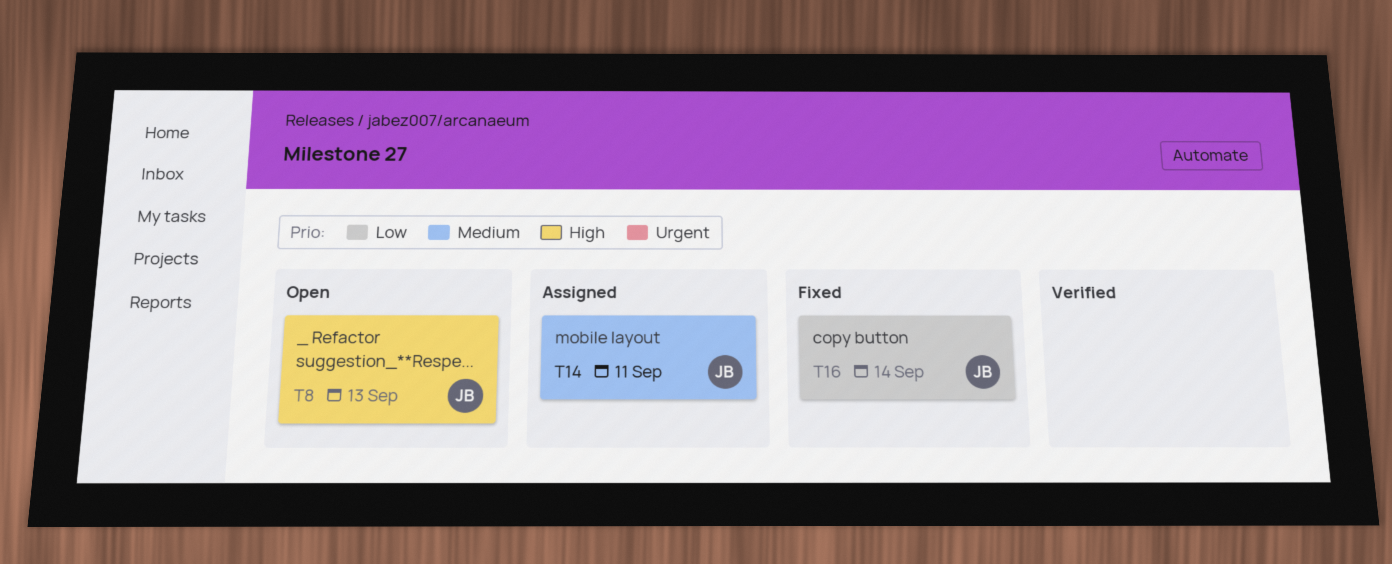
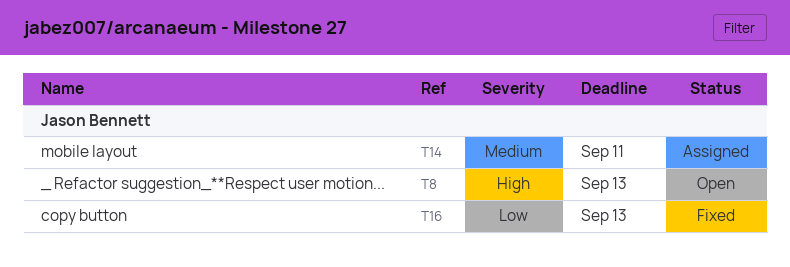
T16, due: Sep 14 -> Sep 13

